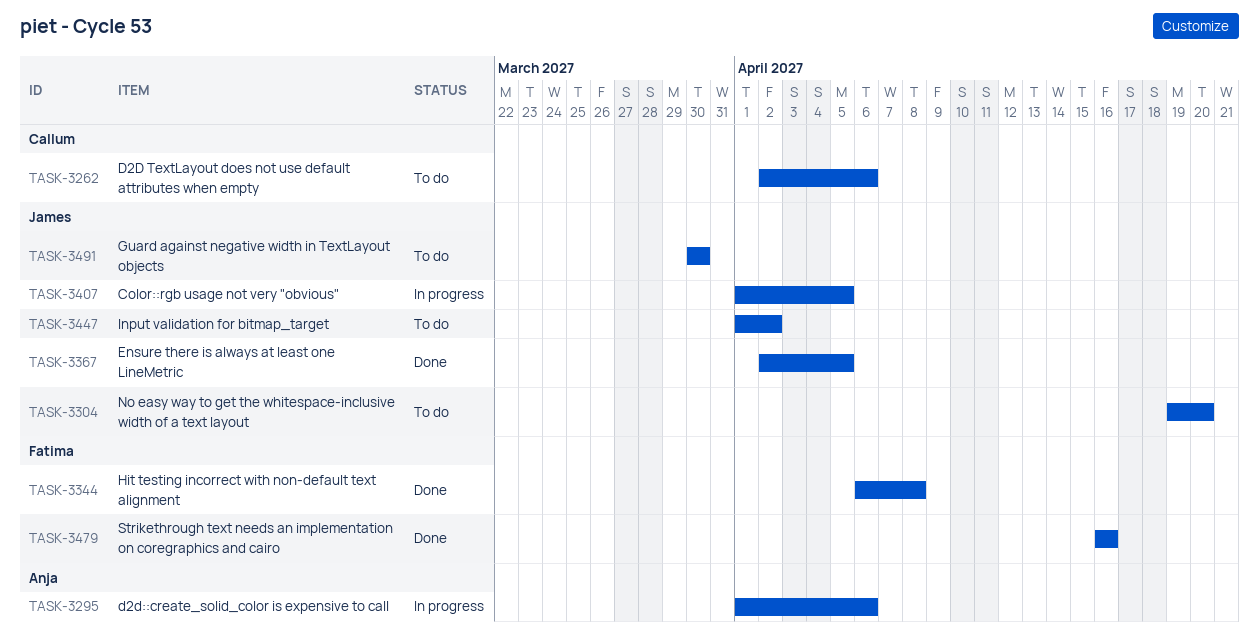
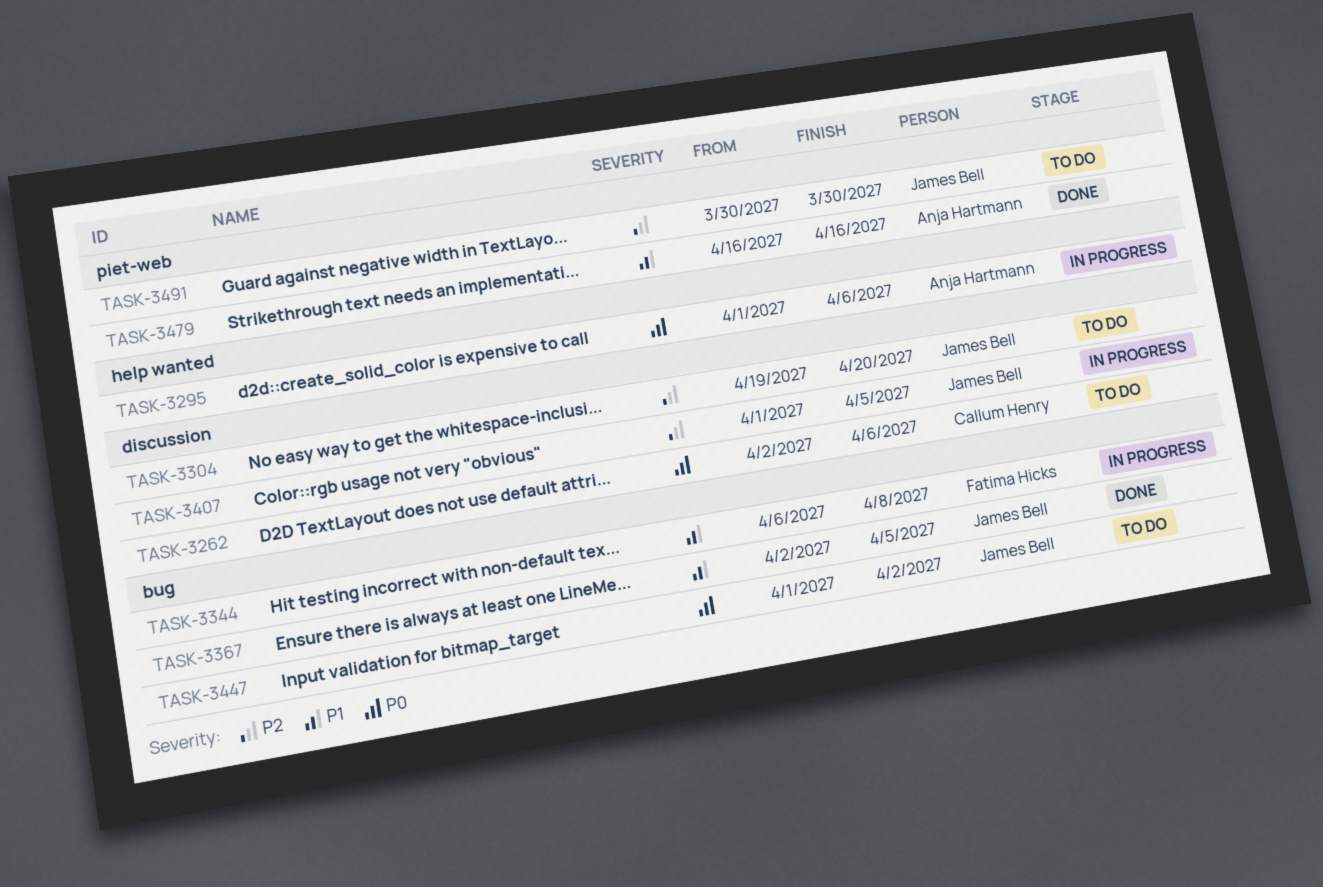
TASK-3344, status: Done -> In progress
TASK-3479, owner: Fatima Hicks -> Anja Hartmann

